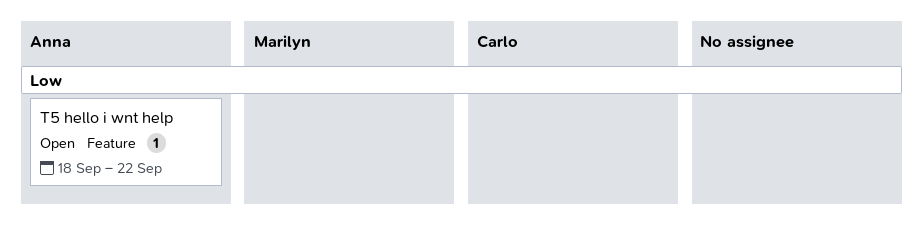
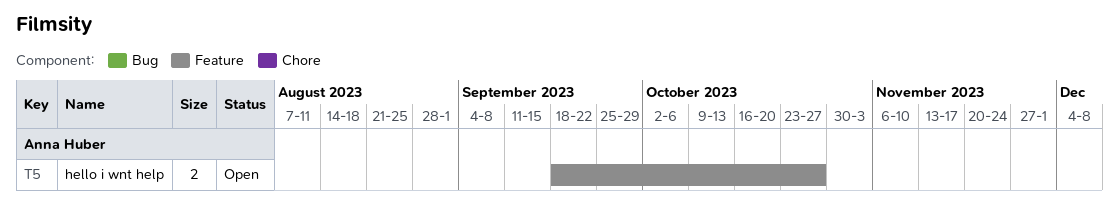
T5, estimate: 1 -> 2
T5, due: Sep 22 -> Oct 27

